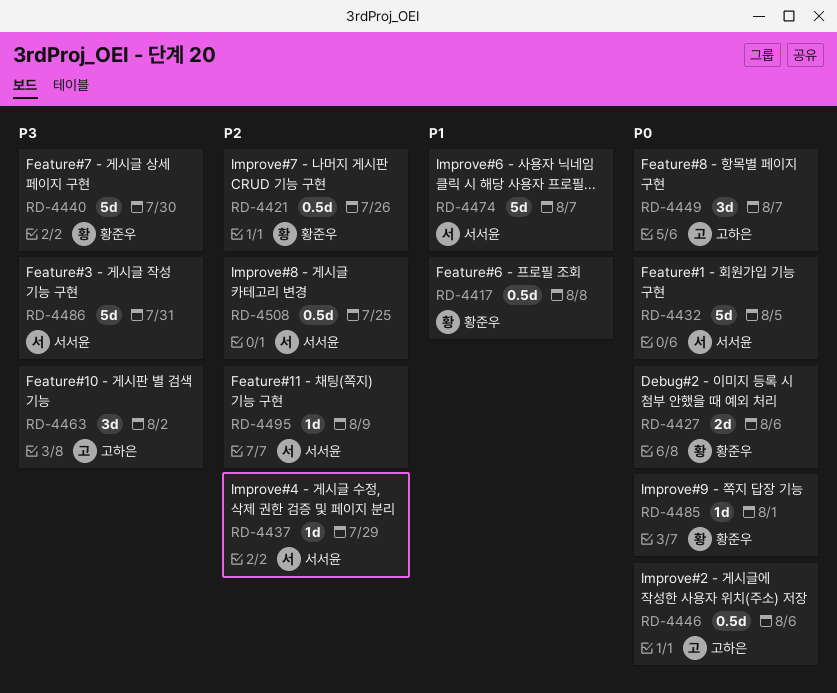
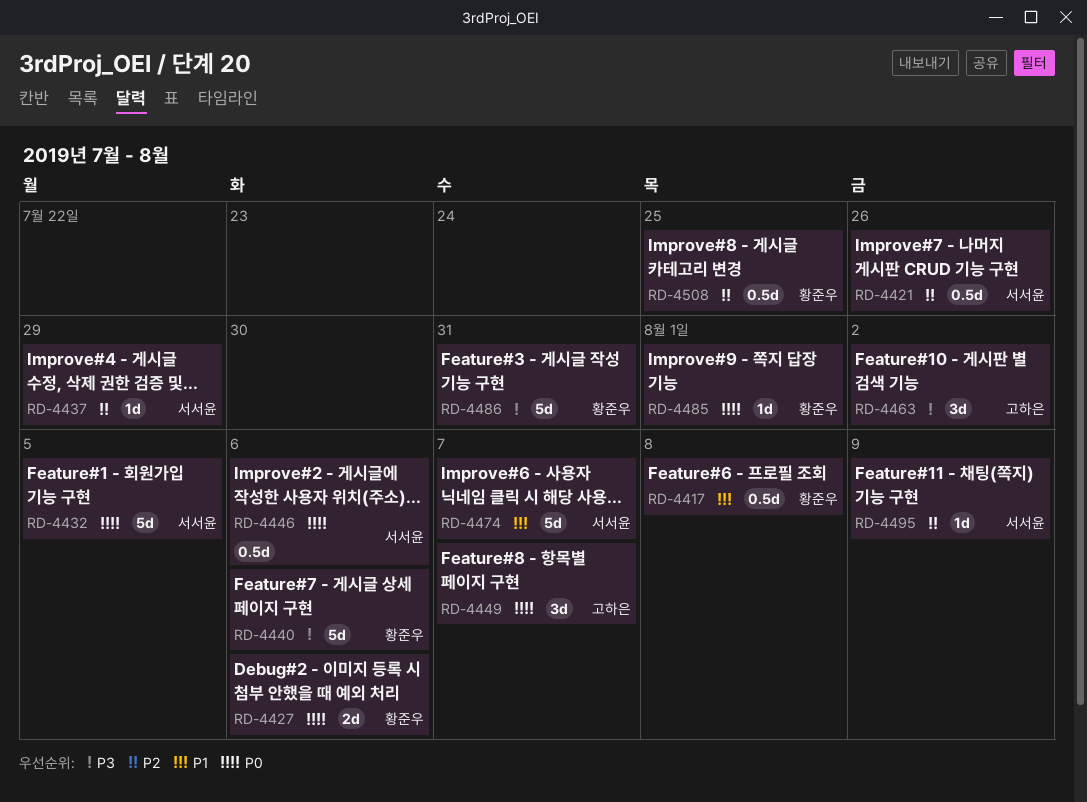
RD-4421, owner: 황준우 -> 서서윤
RD-4440, due: Jul 30 -> Aug 6
RD-4446, owner: 고하은 -> 서서윤
RD-4486, owner: 서서윤 -> 황준우
RD-4508, owner: 서서윤 -> 황준우

